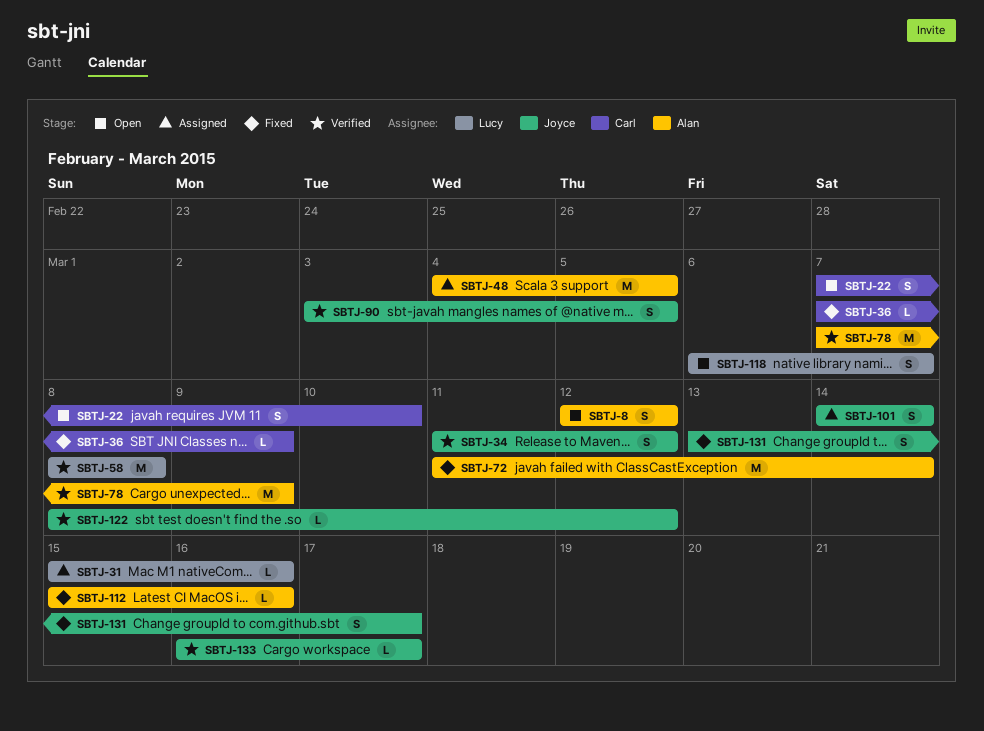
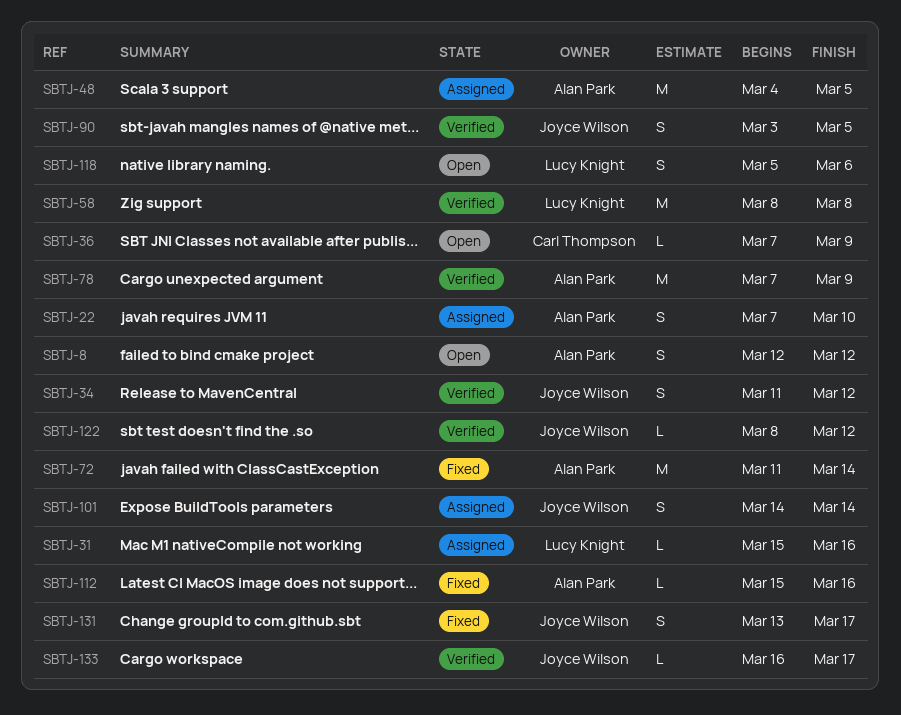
SBTJ-22, status: Open -> Assigned
SBTJ-22, owner: Carl Thompson -> Alan Park
SBTJ-36, status: Fixed -> Open
SBTJ-118, start: Mar 6 -> Mar 5
SBTJ-118, due: Mar 7 -> Mar 6

